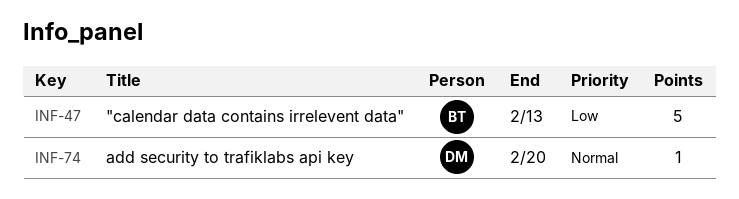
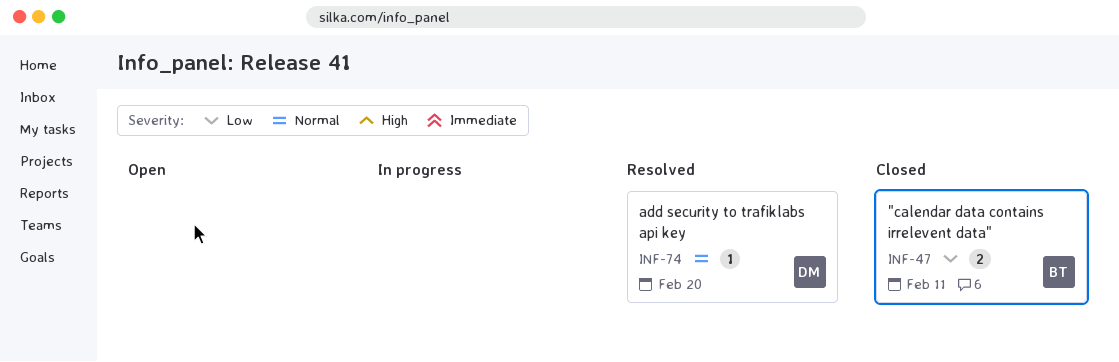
INF-47, estimate: 5 -> 2
INF-47, due: Feb 13 -> Feb 11

